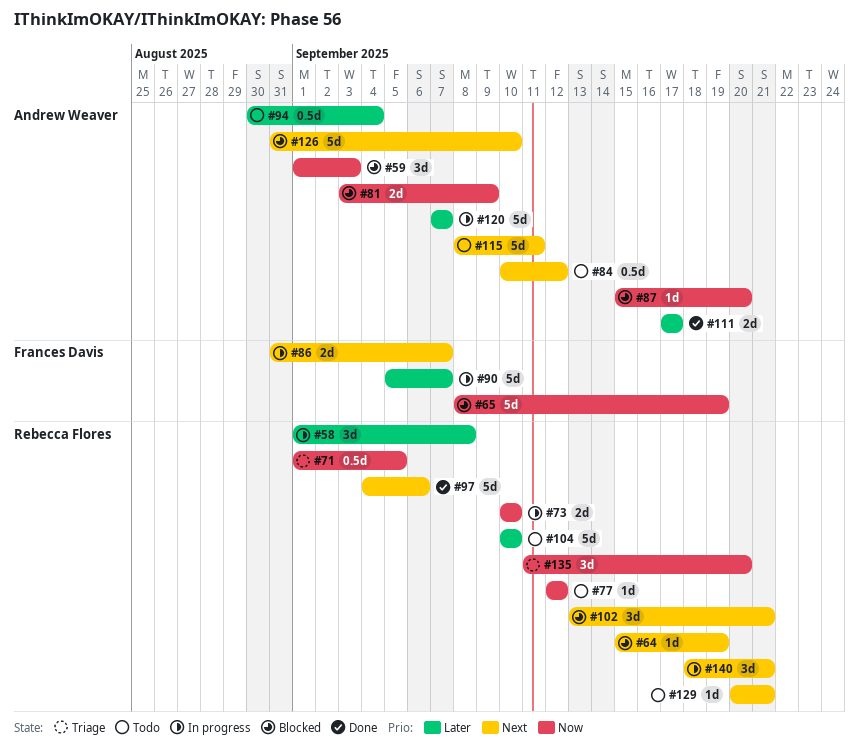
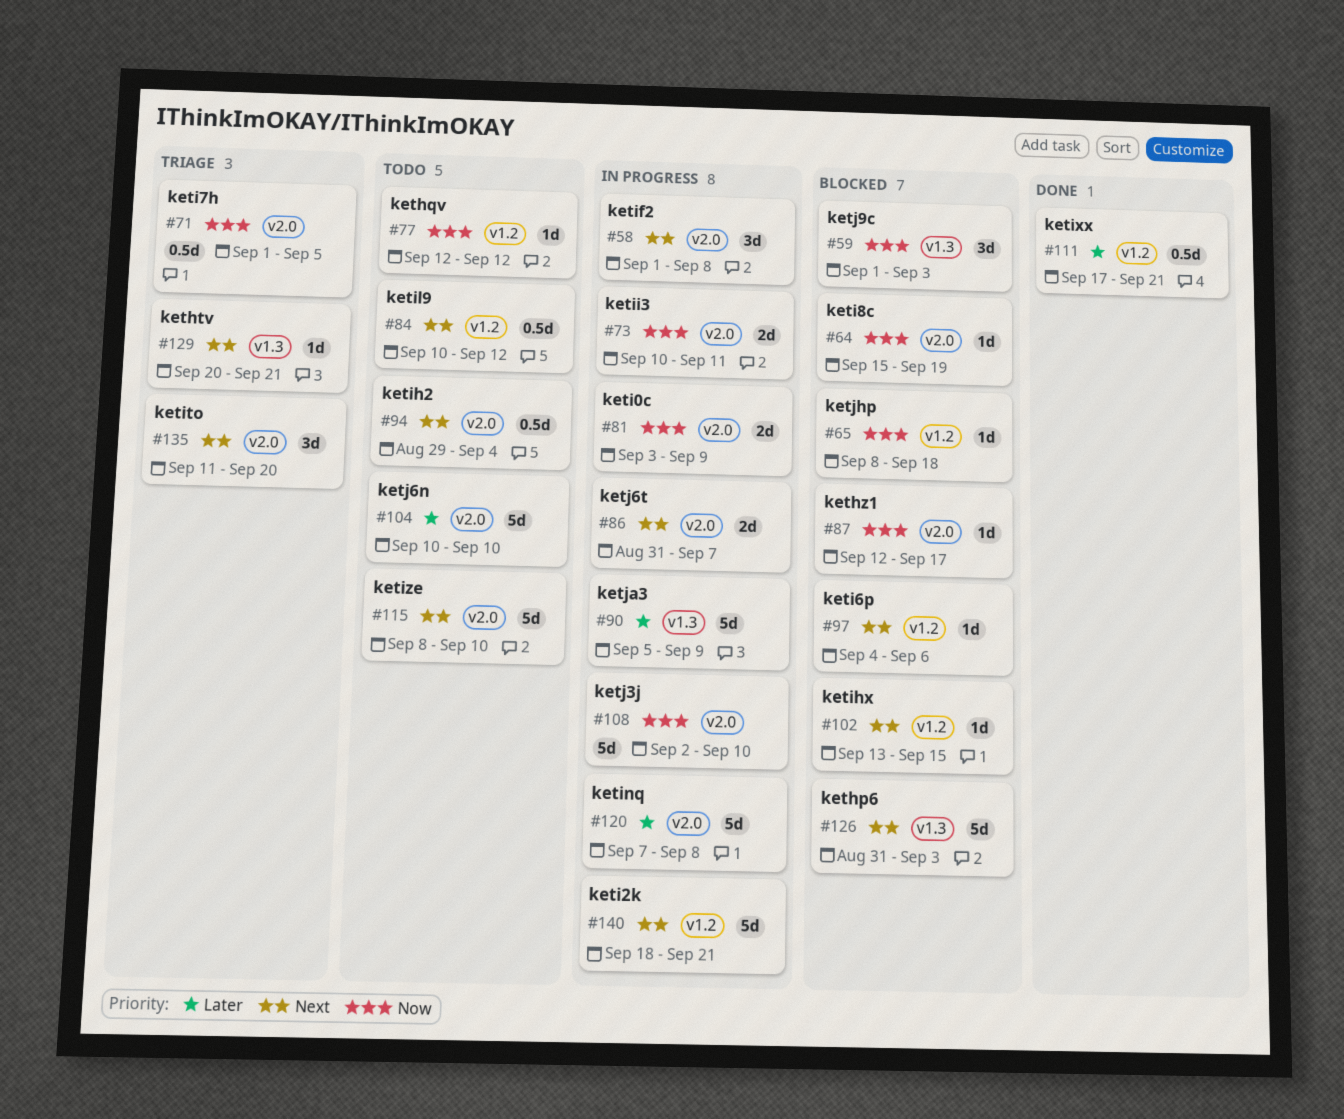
#58, priority: Later -> Next
#64, priority: Next -> Now
#65, estimate: 5d -> 1d
#65, due: Sep 19 -> Sep 18
#73, due: Sep 10 -> Sep 11
#81, status: Blocked -> In progress
#87, start: Sep 15 -> Sep 12
#87, due: Sep 20 -> Sep 17
#90, due: Sep 7 -> Sep 9
#94, priority: Later -> Next
#94, start: Aug 30 -> Aug 29
#97, status: Done -> Blocked
#97, estimate: 5d -> 1d
#102, estimate: 3d -> 1d
#102, due: Sep 21 -> Sep 15
#108: none -> present
#111, estimate: 2d -> 0.5d
#111, due: Sep 17 -> Sep 21
#115, due: Sep 11 -> Sep 10
#120, due: Sep 7 -> Sep 8
#126, due: Sep 10 -> Sep 3
#129, status: Todo -> Triage
#135, priority: Now -> Next
#140, estimate: 3d -> 5d

